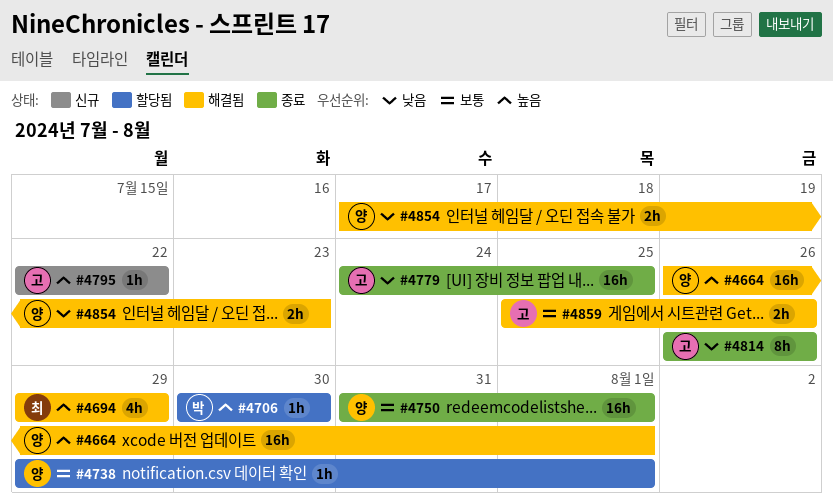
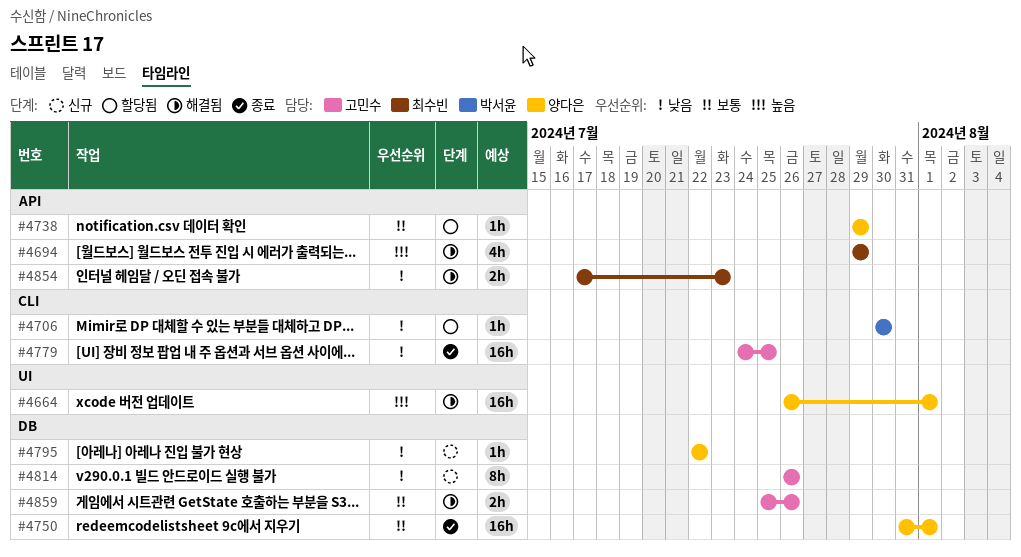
#4706, priority: 높음 -> 낮음
#4738, due: Aug 1 -> Jul 29
#4795, owner: 고민수 -> 양다은
#4795, priority: 높음 -> 낮음
#4814, status: 종료 -> 신규
#4854, owner: 양다은 -> 최수빈

